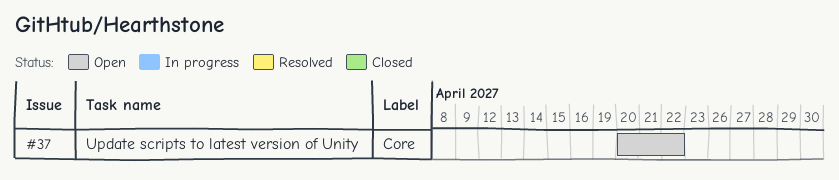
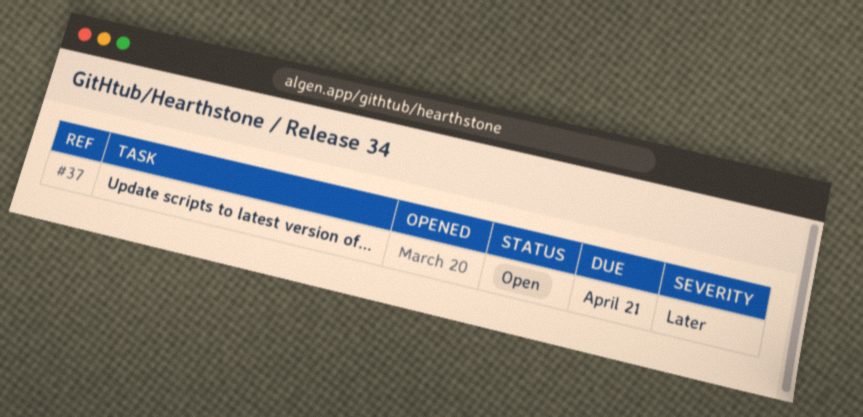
#37, due: Apr 22 -> Apr 21

